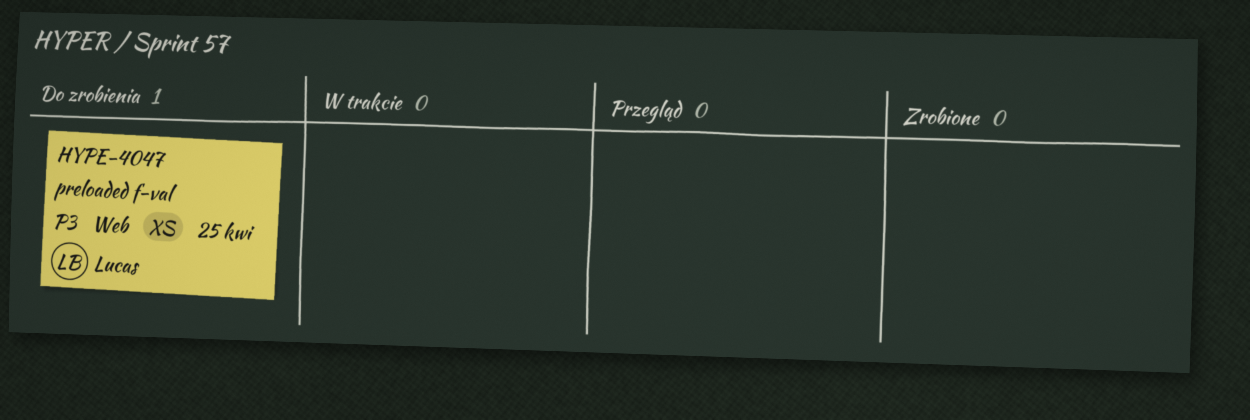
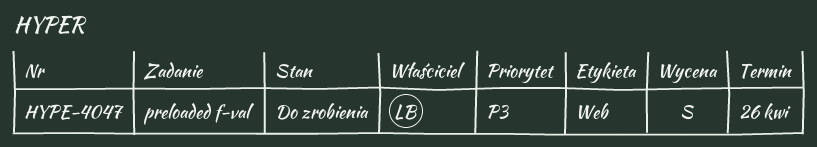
HYPE-4047, estimate: XS -> S
HYPE-4047, due: Apr 25 -> Apr 26

